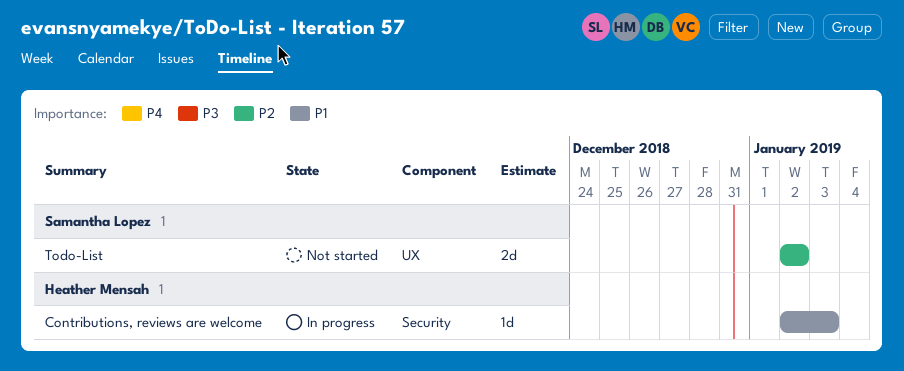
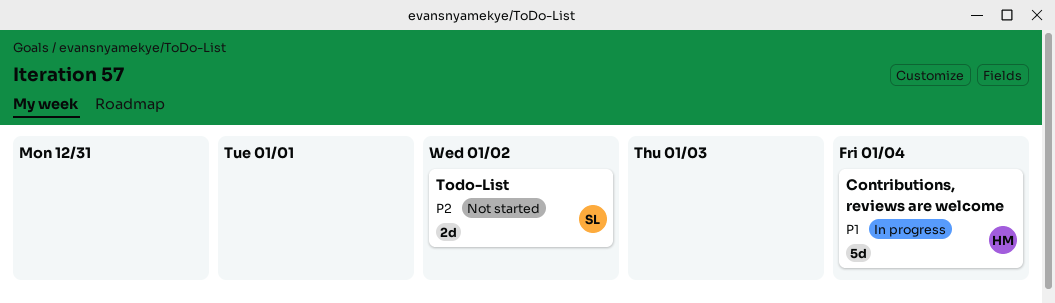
Contributions, reviews are welcome, estimate: 1d -> 5d
Contributions, reviews are welcome, due: Jan 3 -> Jan 4

